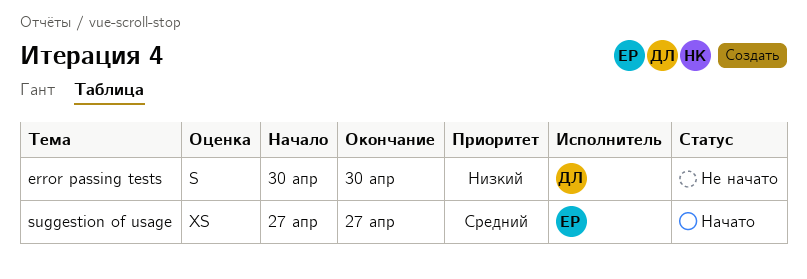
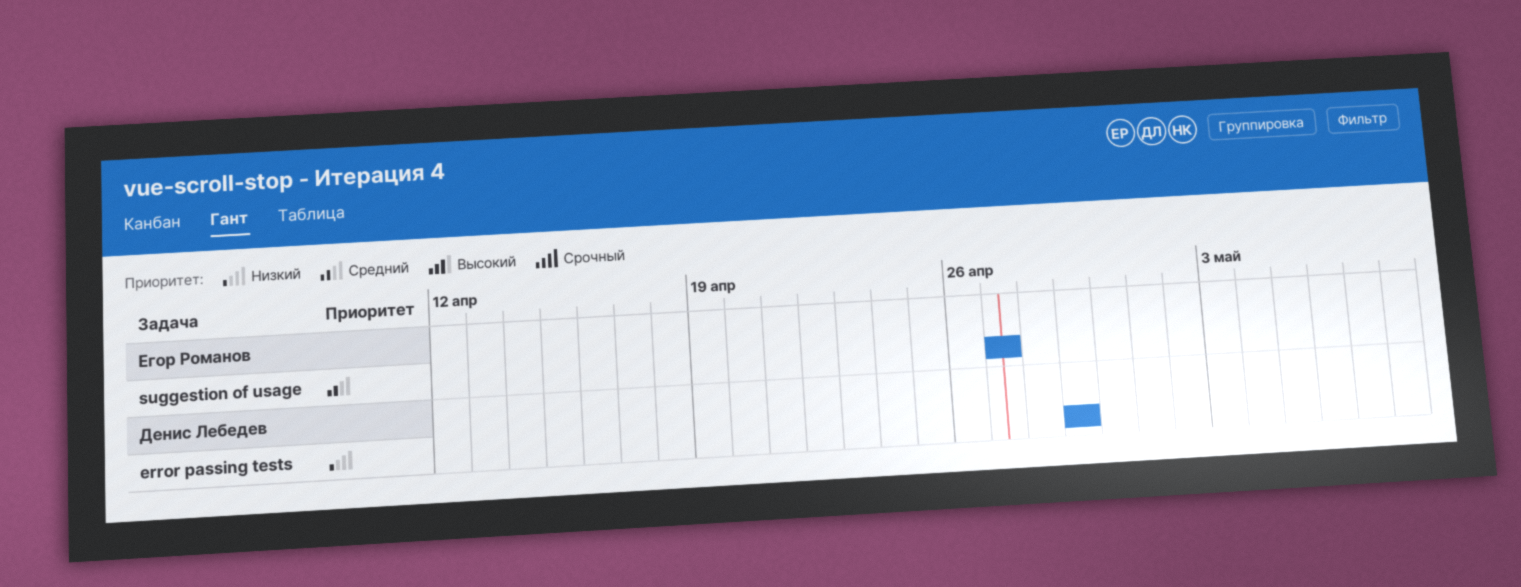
error passing tests, start: Apr 30 -> Apr 29
error passing tests, due: Apr 30 -> Apr 29

